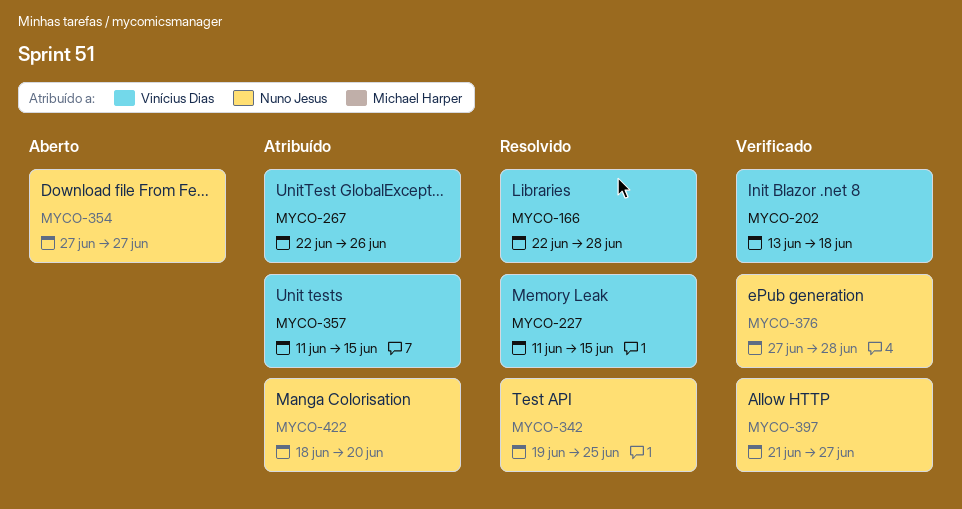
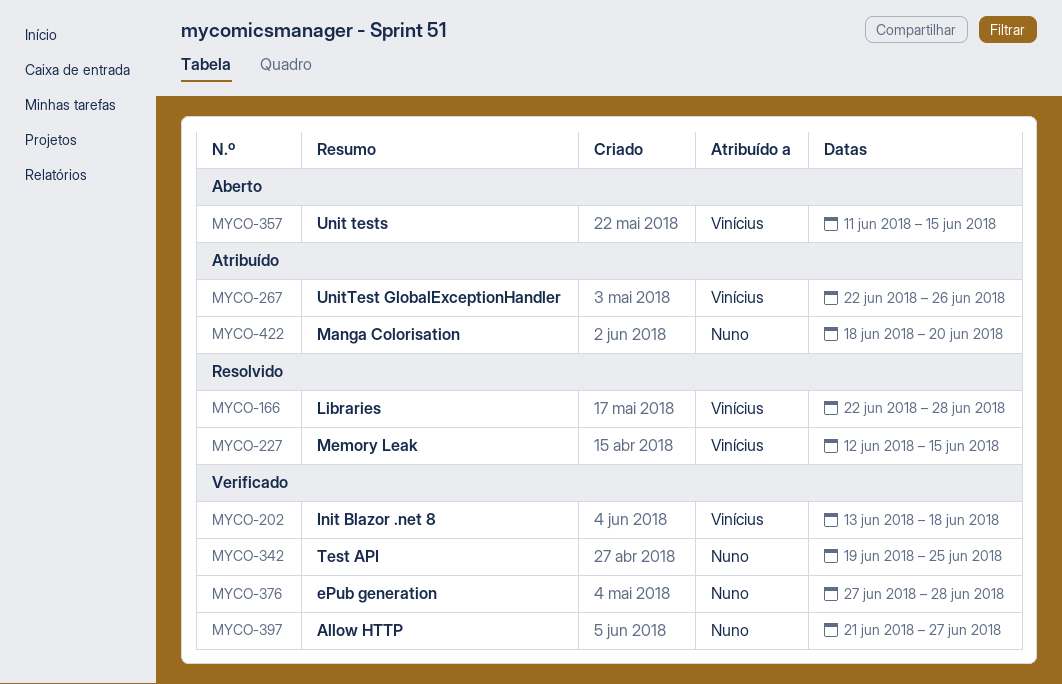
MYCO-227, start: Jun 11 -> Jun 12
MYCO-342, status: Resolvido -> Verificado
MYCO-354: present -> none
MYCO-357, status: Atribuído -> Aberto

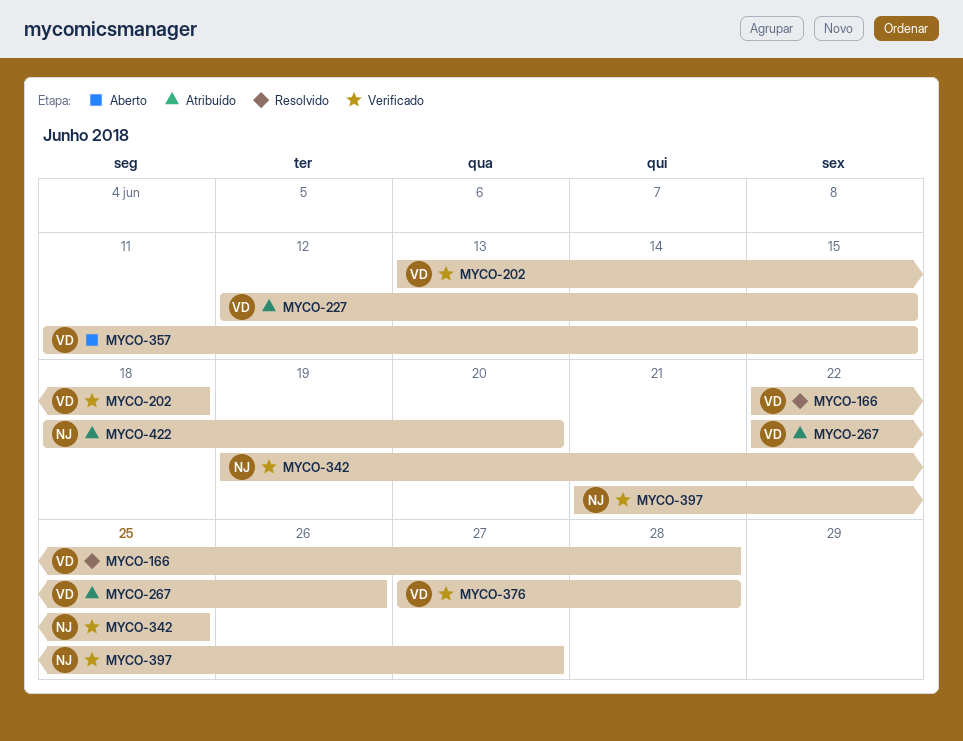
MYCO-227, status: Resolvido -> Atribuído
MYCO-376, owner: Nuno -> Vinícius

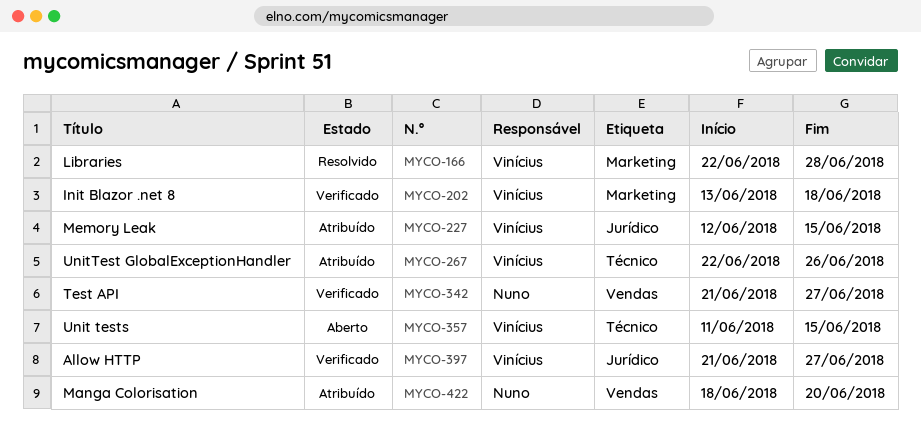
MYCO-342, start: Jun 19 -> Jun 21
MYCO-342, due: Jun 25 -> Jun 27
MYCO-376: present -> none
MYCO-397, owner: Nuno -> Vinícius

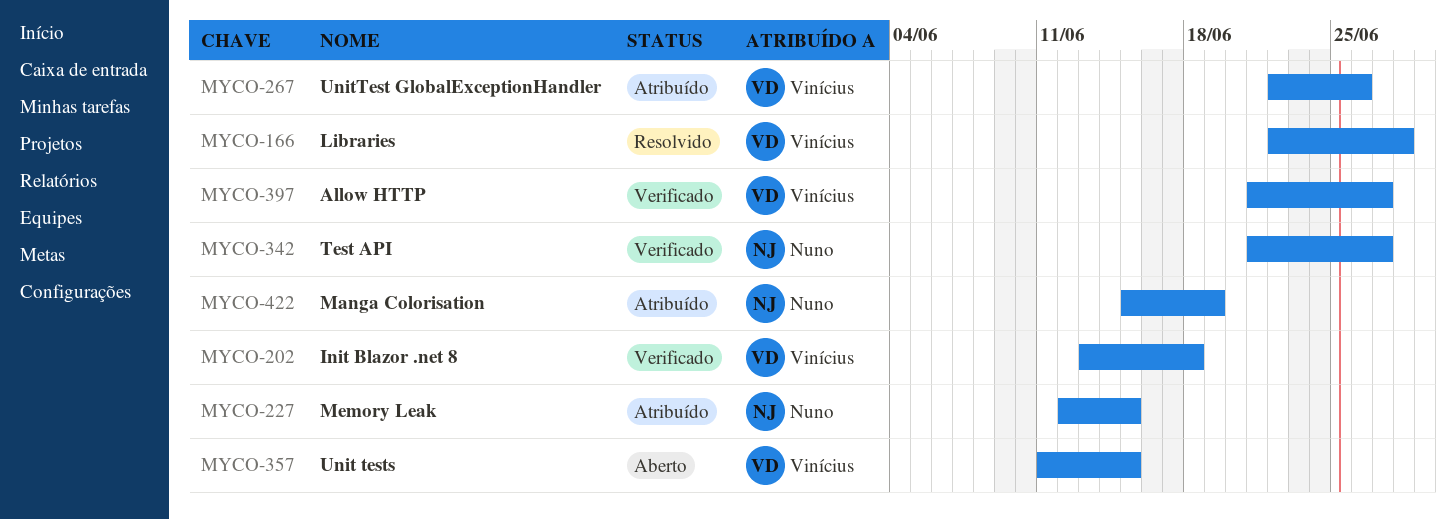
MYCO-227, owner: Vinícius -> Nuno
MYCO-422, start: Jun 18 -> Jun 15
MYCO-422, due: Jun 20 -> Jun 19

